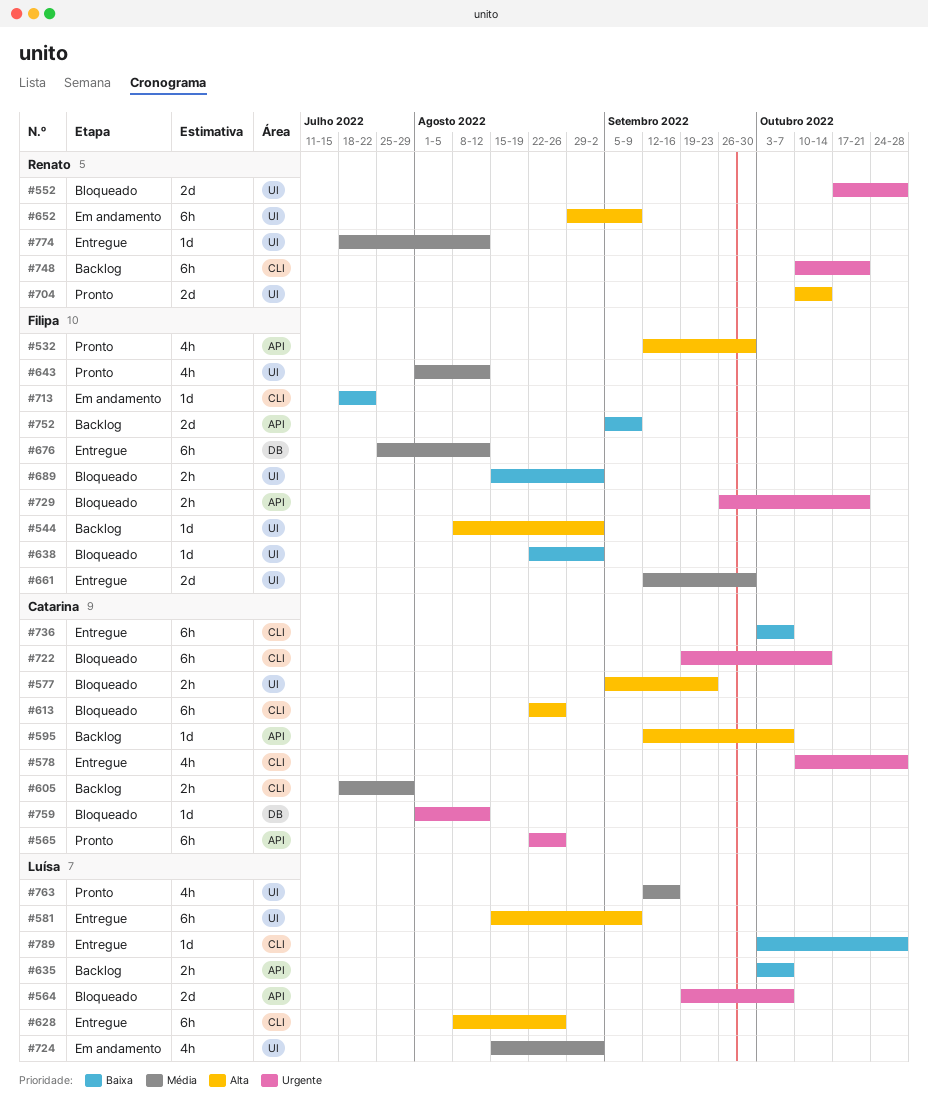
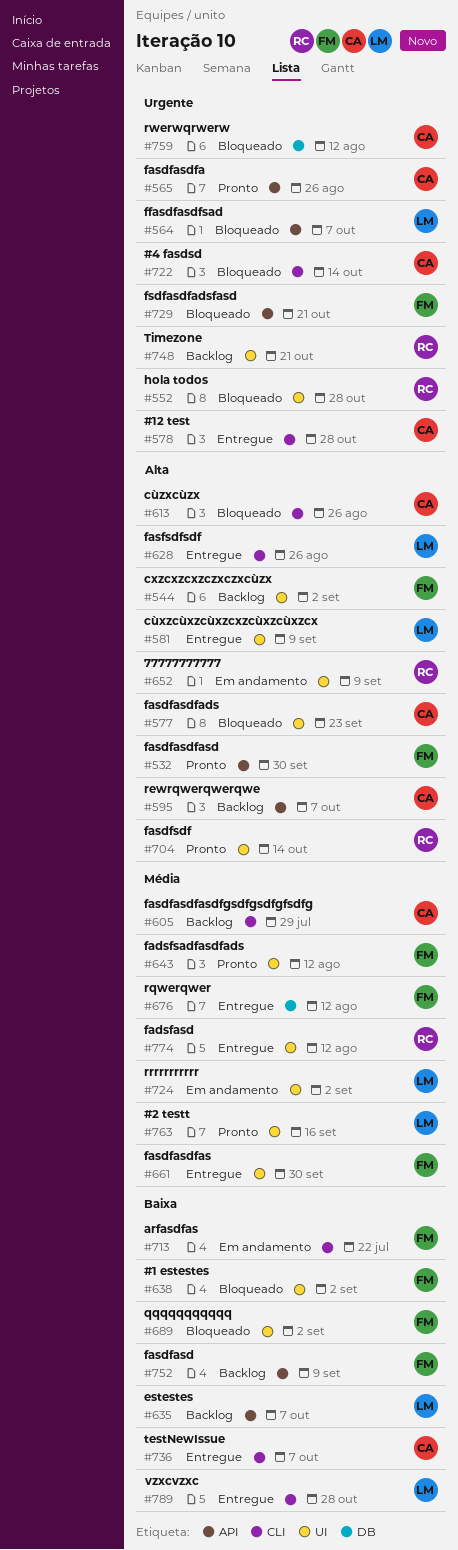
#748, label: CLI -> UI

